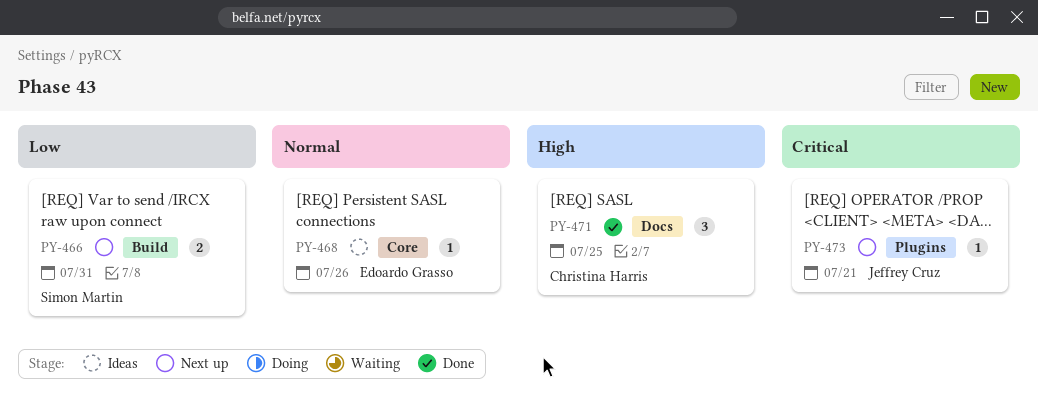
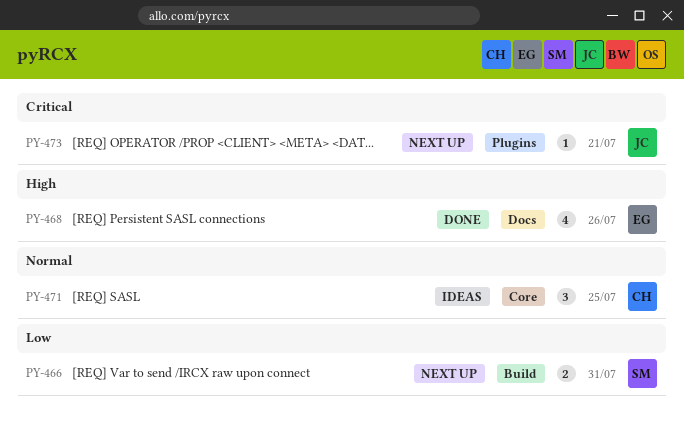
PY-468, status: Ideas -> Done
PY-468, priority: Normal -> High
PY-468, label: Core -> Docs
PY-468, estimate: 1 -> 4
PY-471, status: Done -> Ideas
PY-471, priority: High -> Normal
PY-471, label: Docs -> Core

